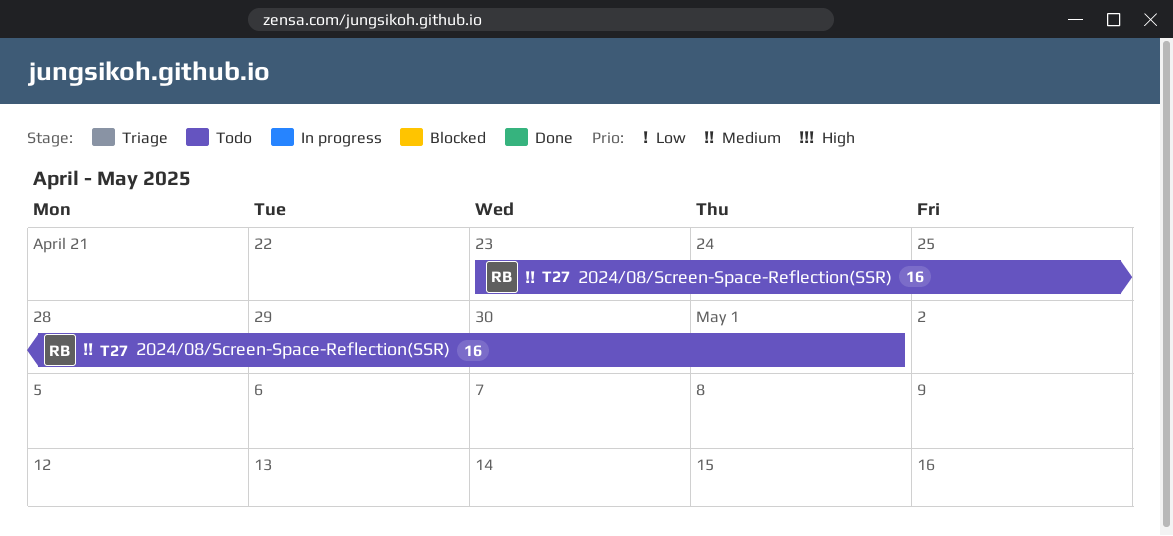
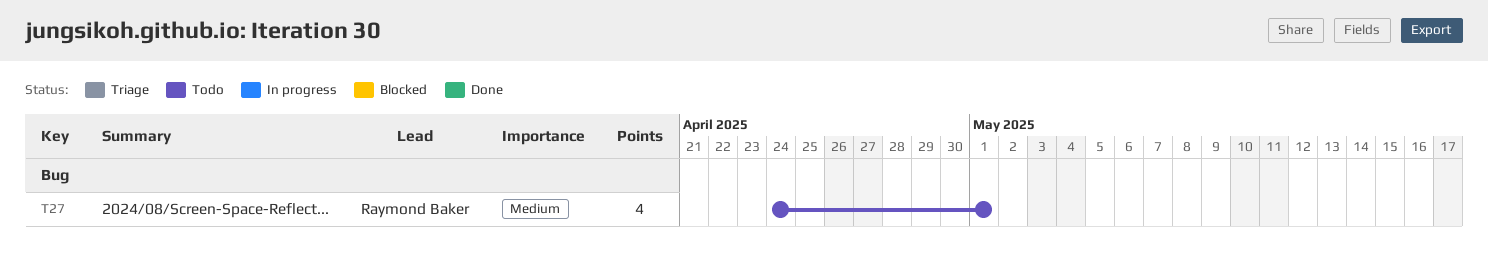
T27, estimate: 16 -> 4
T27, start: Apr 23 -> Apr 24

